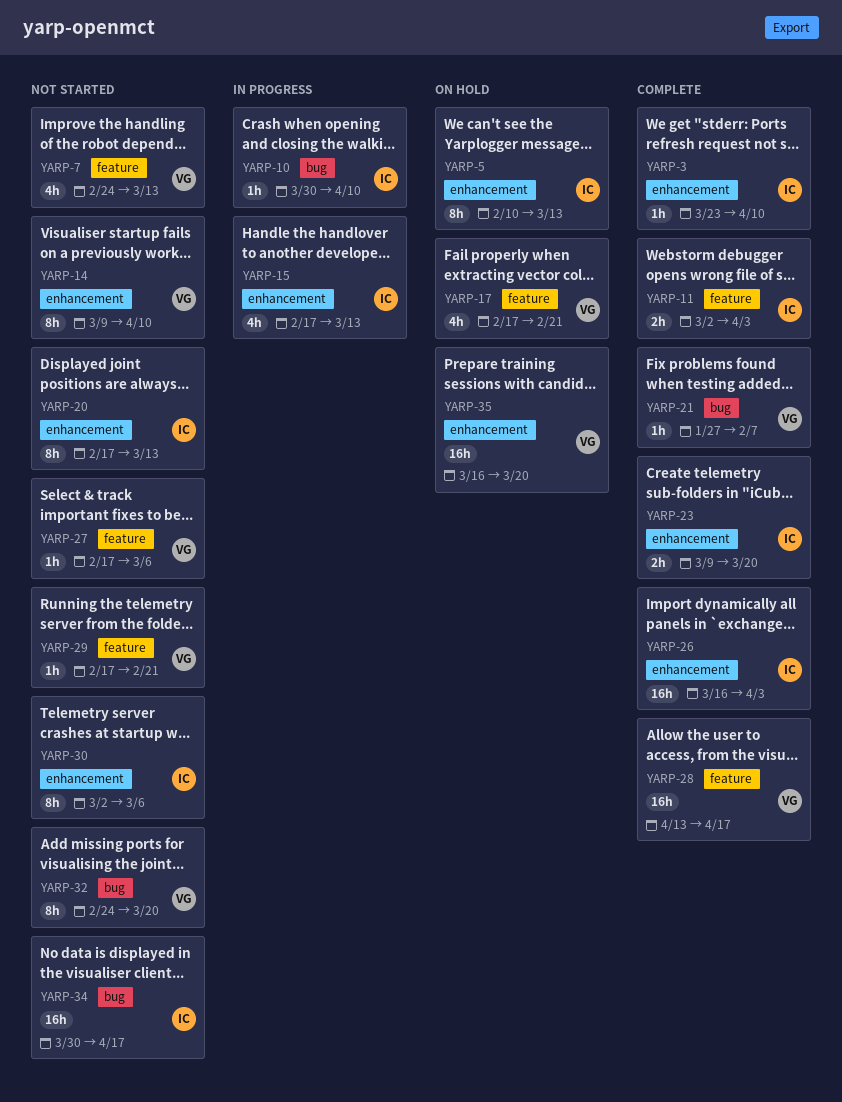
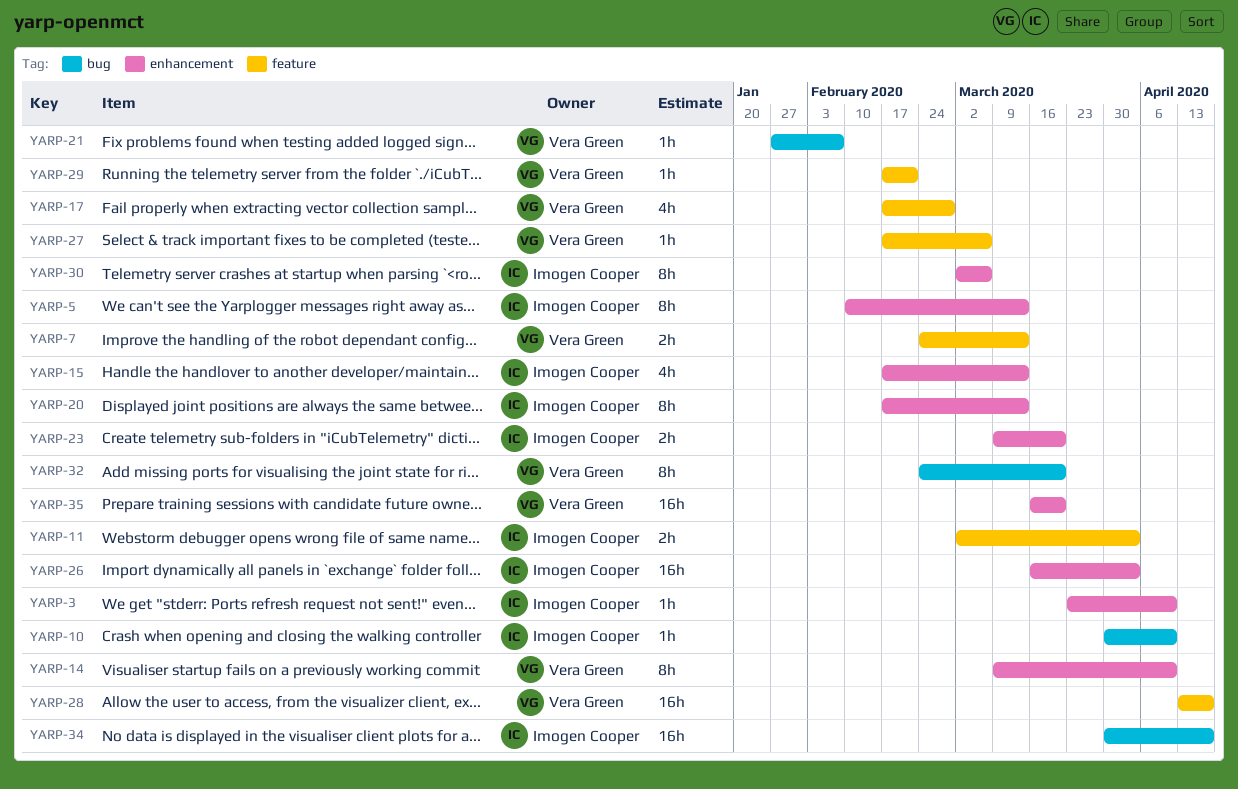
YARP-7, estimate: 4h -> 2h
YARP-17, due: Feb 21 -> Feb 28

